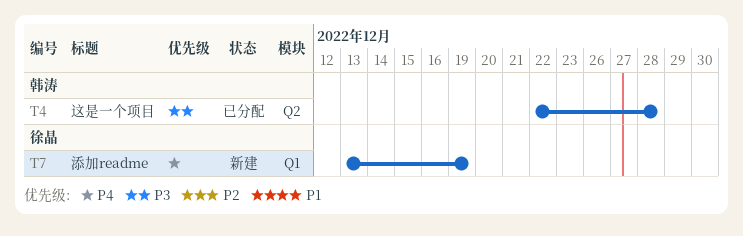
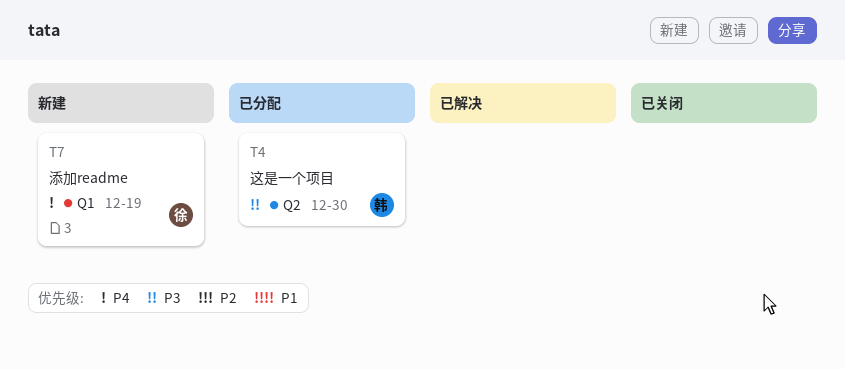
T4, due: Dec 28 -> Dec 30

